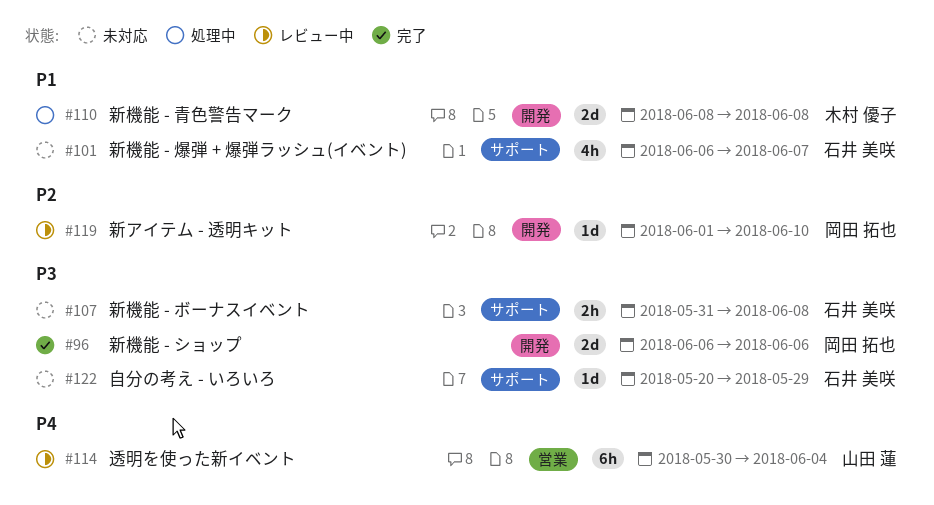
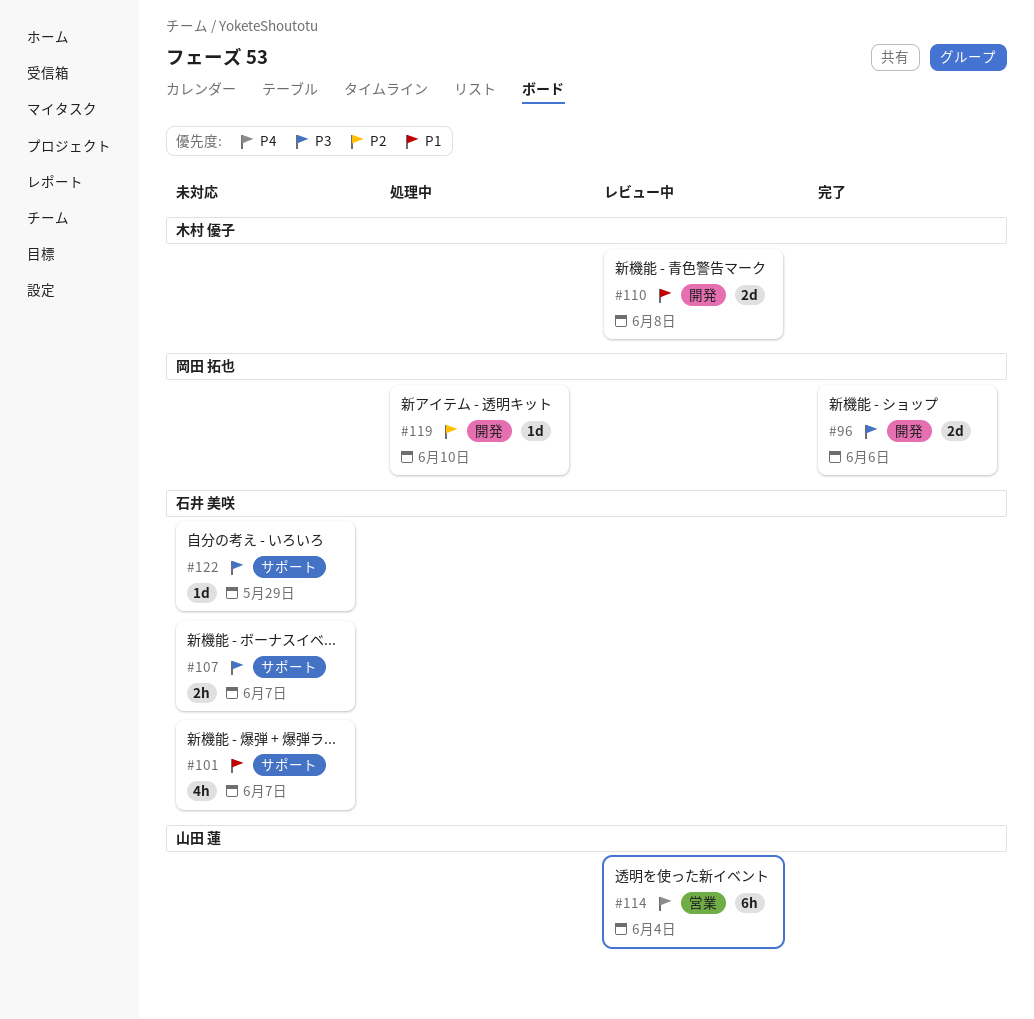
#107, due: Jun 8 -> Jun 7
#110, status: 処理中 -> レビュー中
#119, status: レビュー中 -> 処理中

